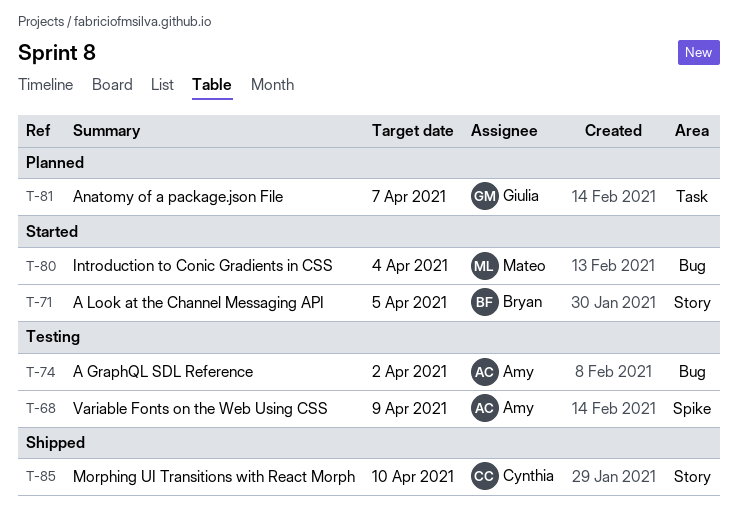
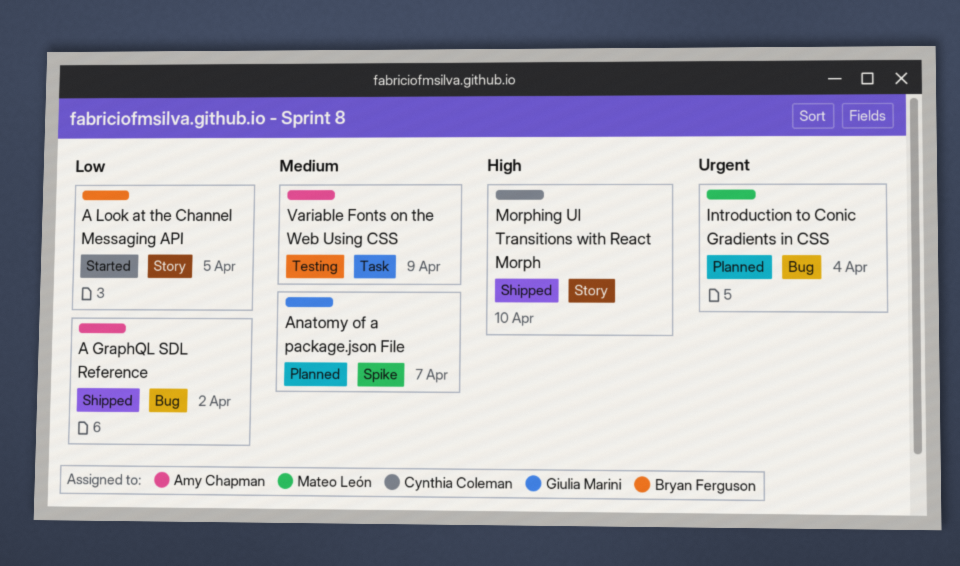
A GraphQL SDL Reference, status: Testing -> Shipped
Anatomy of a package.json File, label: Task -> Spike
Introduction to Conic Gradients in CSS, status: Started -> Planned
Variable Fonts on the Web Using CSS, label: Spike -> Task

